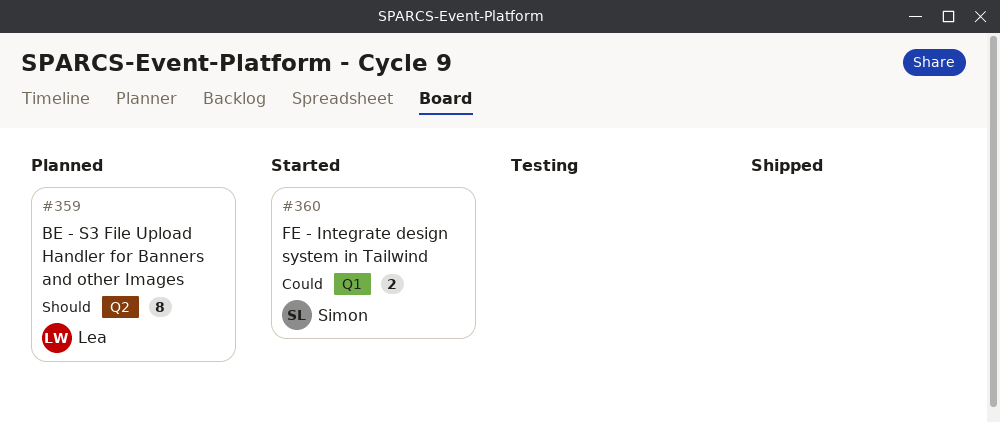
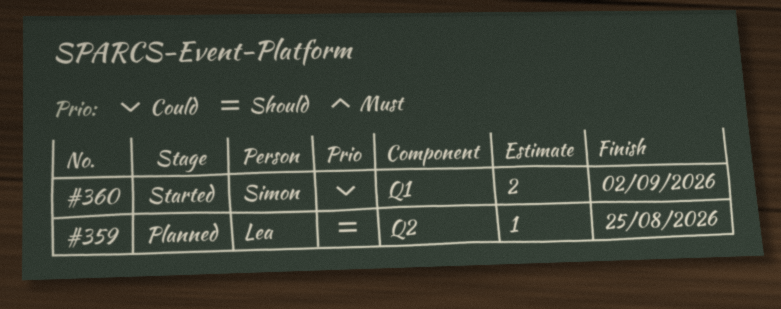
#359, estimate: 8 -> 1

